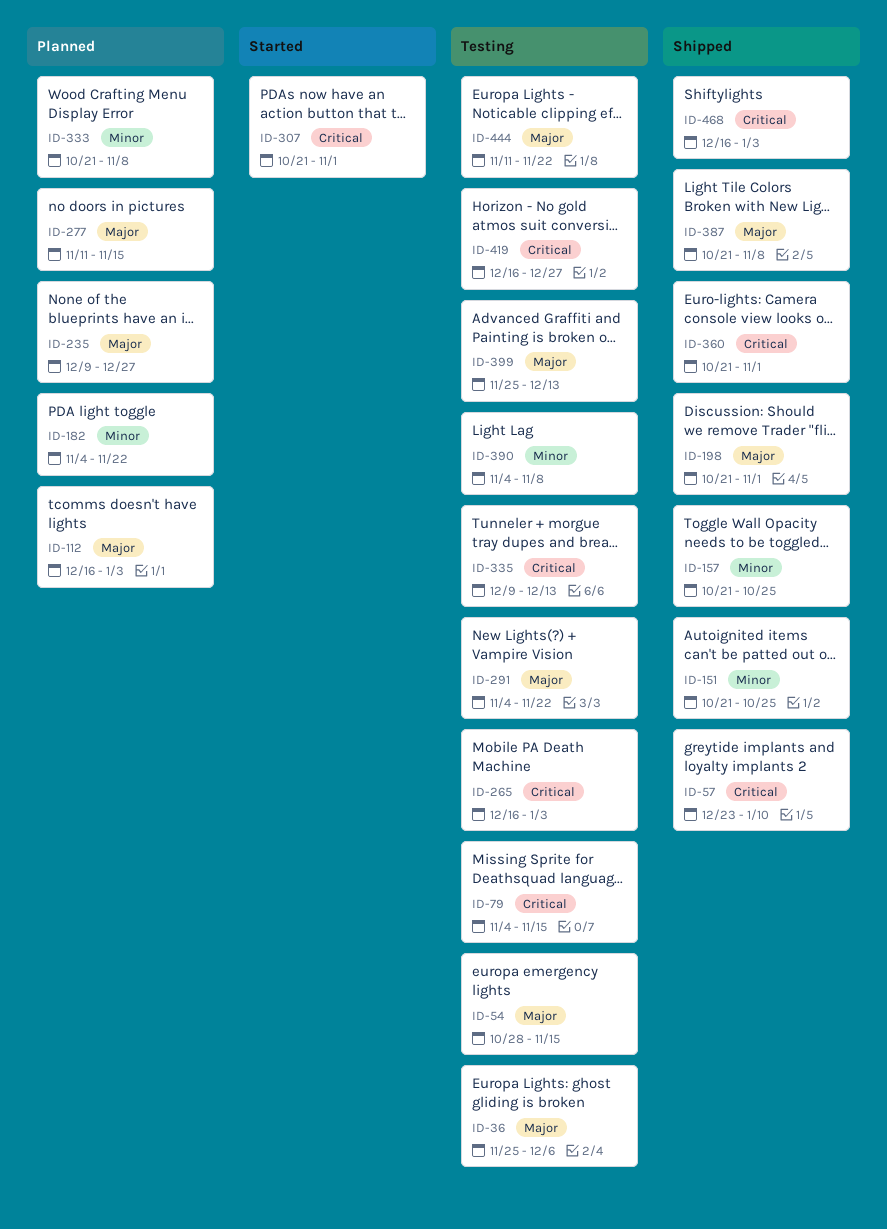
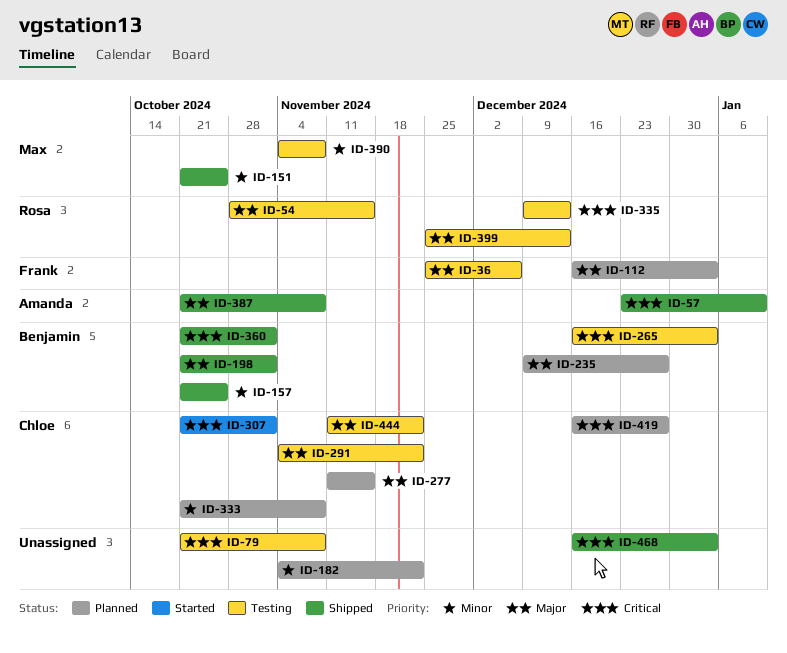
ID-79, start: Nov 4 -> Oct 21
ID-79, due: Nov 15 -> Nov 8
ID-419, status: Testing -> Planned

